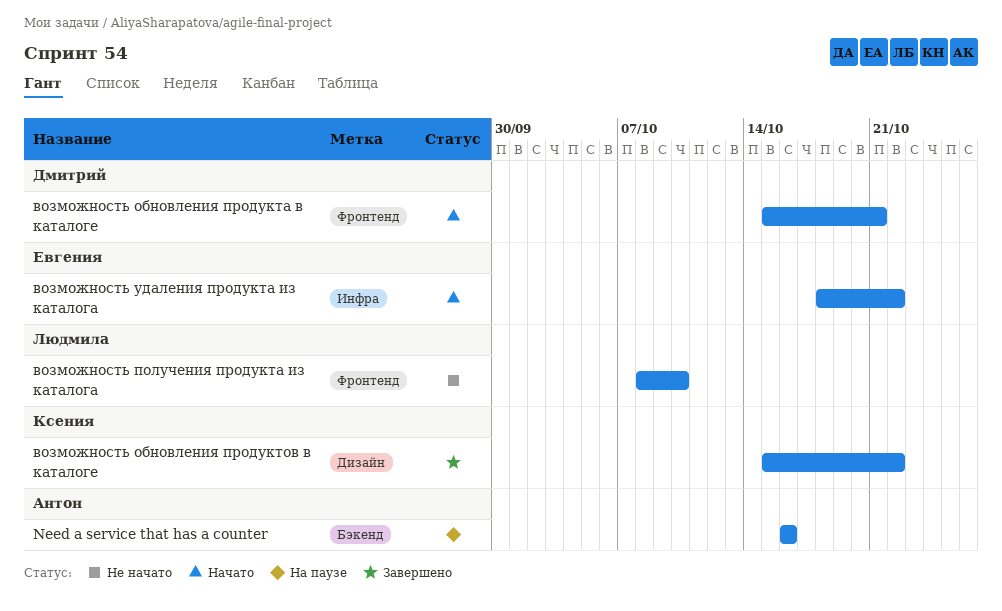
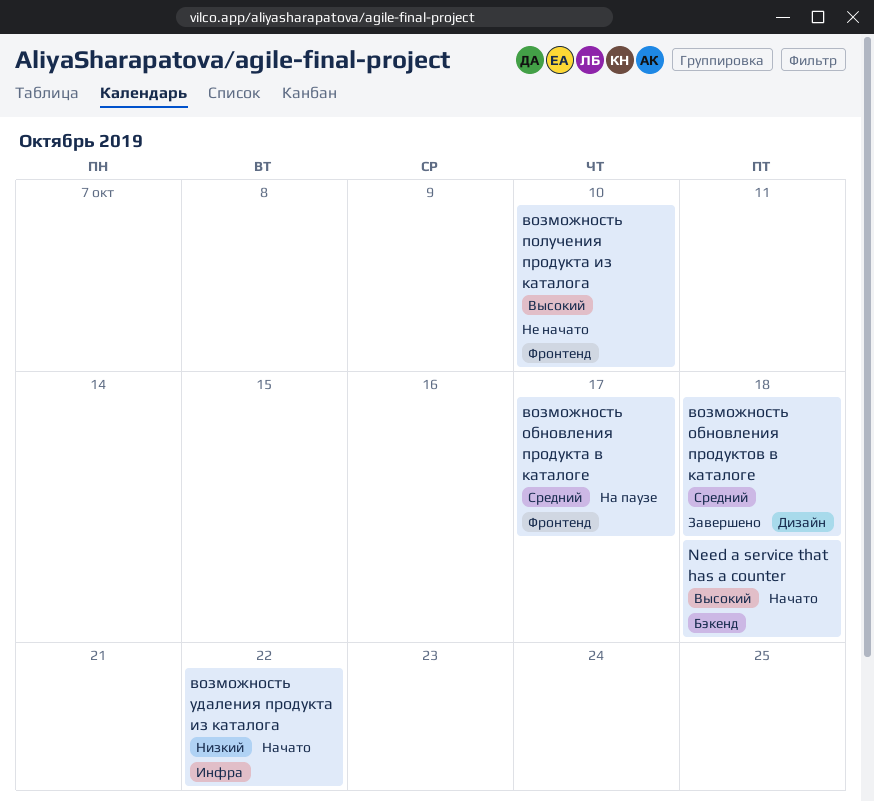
Need a service that has a counter, status: На паузе -> Начато
Need a service that has a counter, due: Oct 16 -> Oct 18
возможность обновления продукта в каталоге, status: Начато -> На паузе
возможность обновления продукта в каталоге, due: Oct 21 -> Oct 17
возможность обновления продуктов в каталоге, due: Oct 22 -> Oct 18

